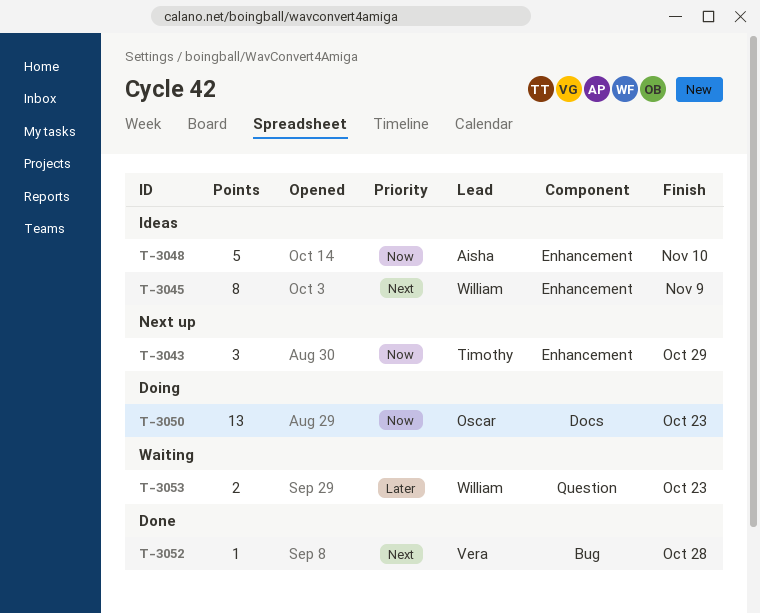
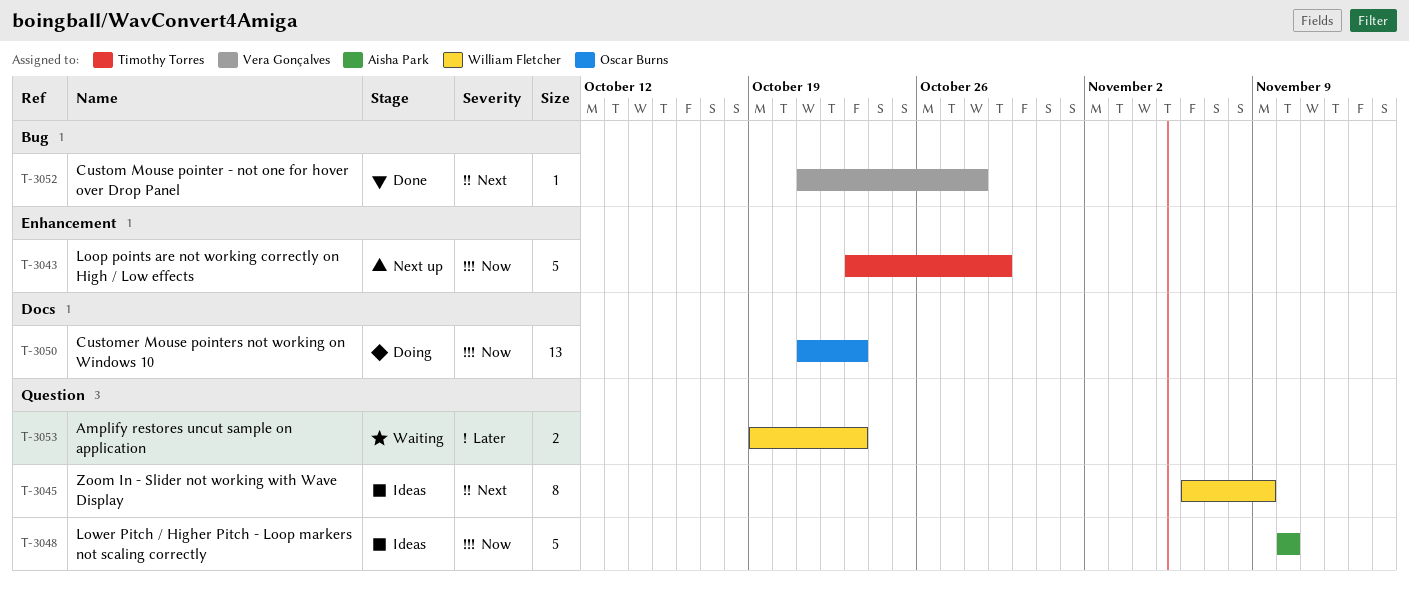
T-3043, estimate: 3 -> 5
T-3045, label: Enhancement -> Question
T-3048, label: Enhancement -> Question

